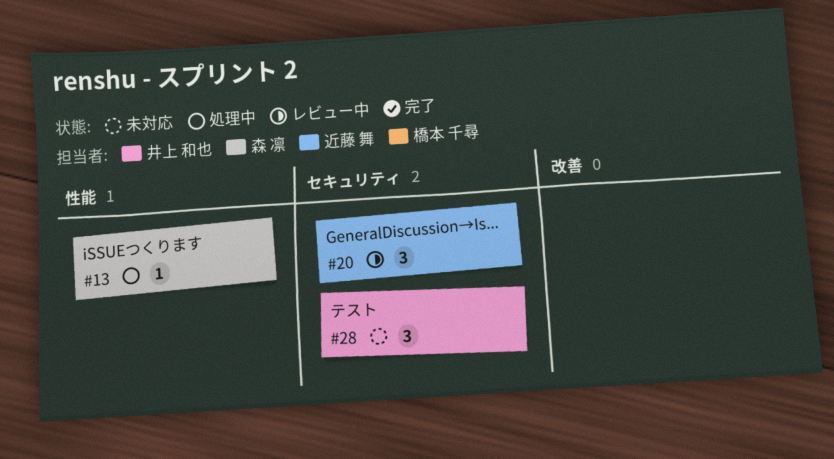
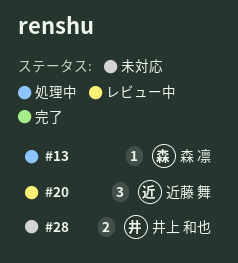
#28, estimate: 3 -> 2

